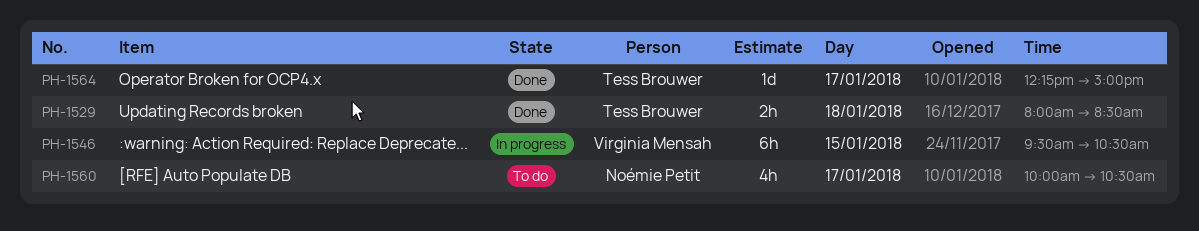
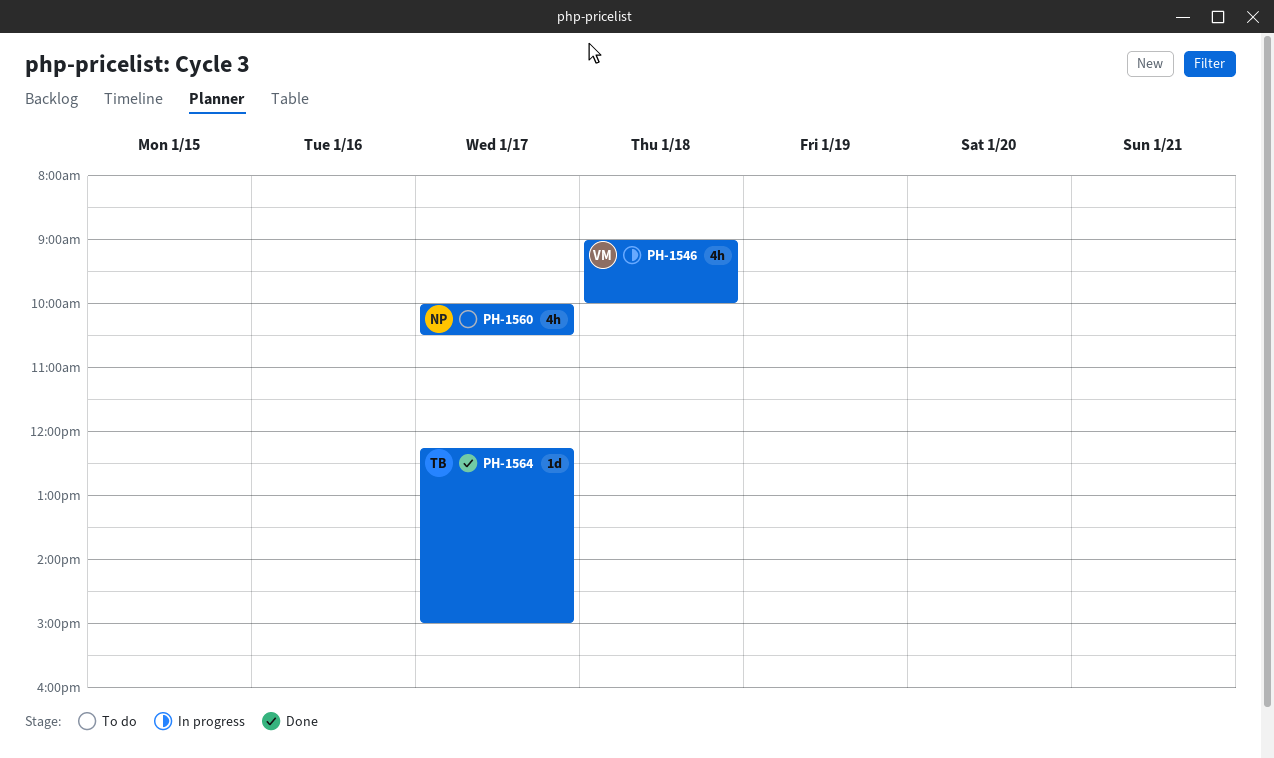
PH-1529: present -> none
PH-1546, estimate: 6h -> 4h
PH-1546, day: Jan 15 -> Jan 18
PH-1546, begins: 09:30 -> 09:00
PH-1546, ends: 10:30 -> 10:00

